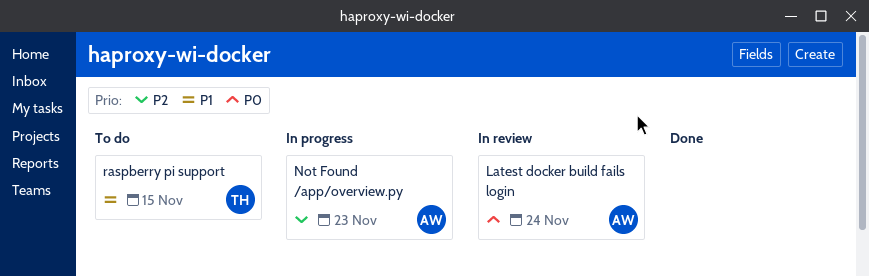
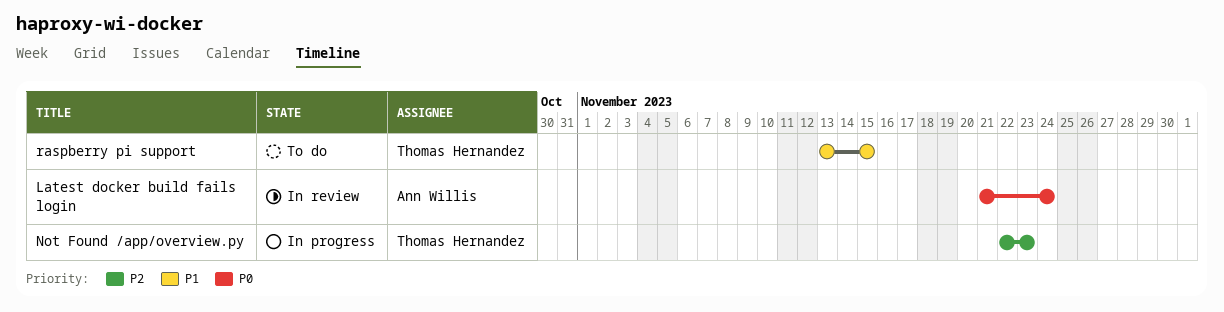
Not Found /app/overview.py, owner: Ann Willis -> Thomas Hernandez

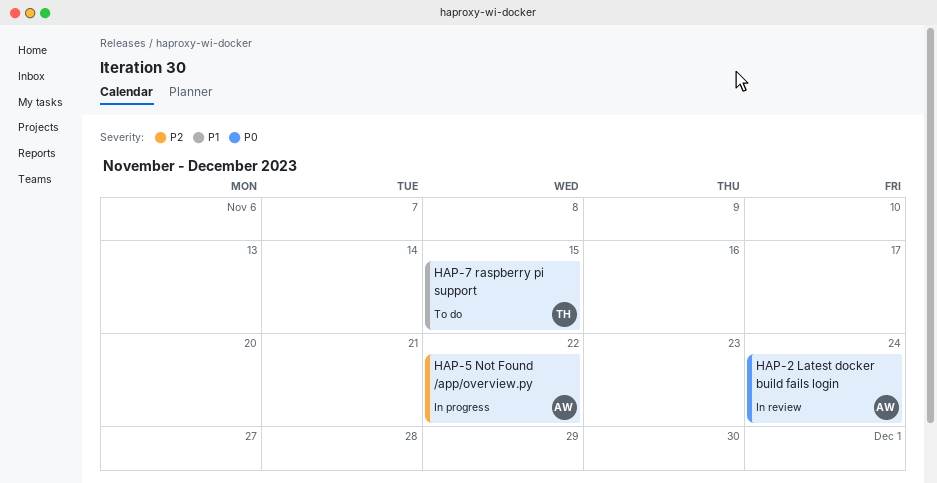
Not Found /app/overview.py, owner: Thomas Hernandez -> Ann Willis
Not Found /app/overview.py, due: Nov 23 -> Nov 22

